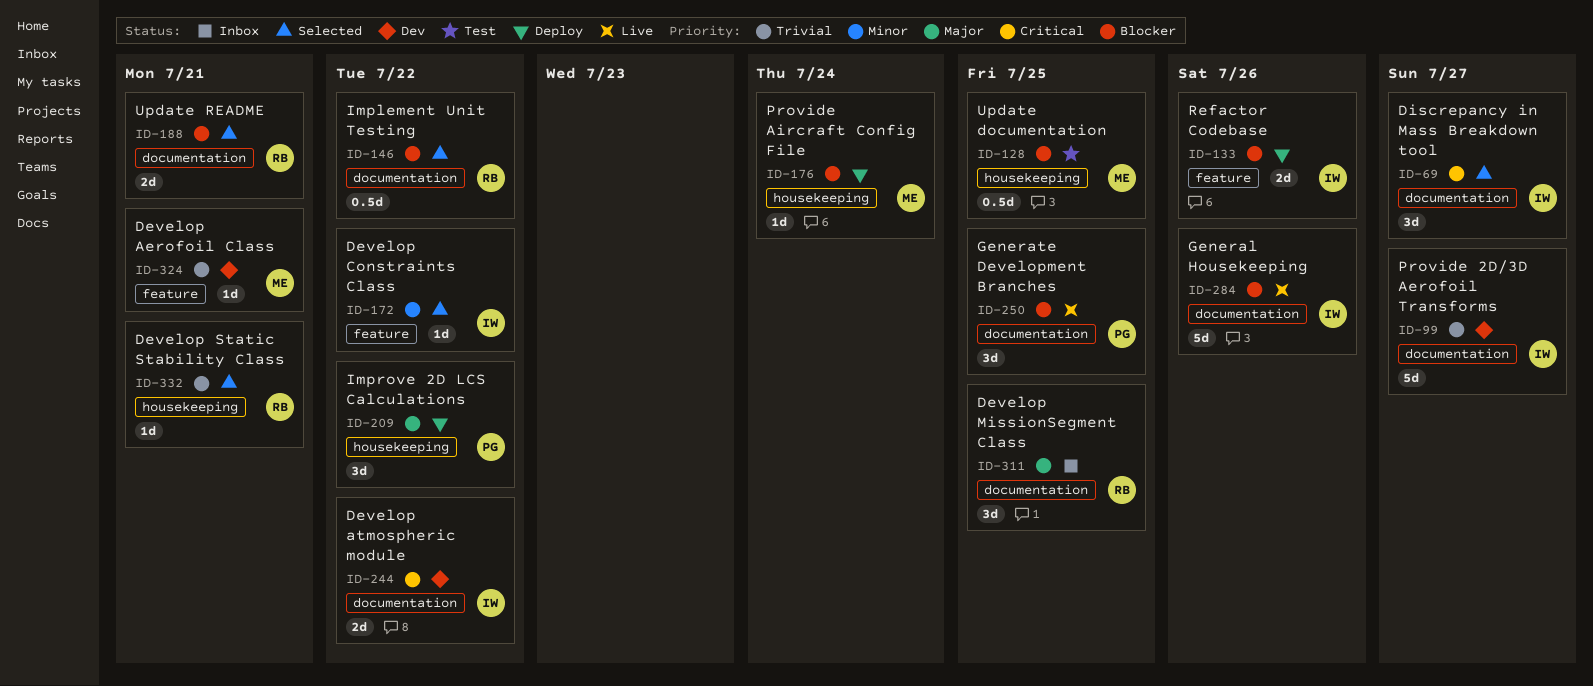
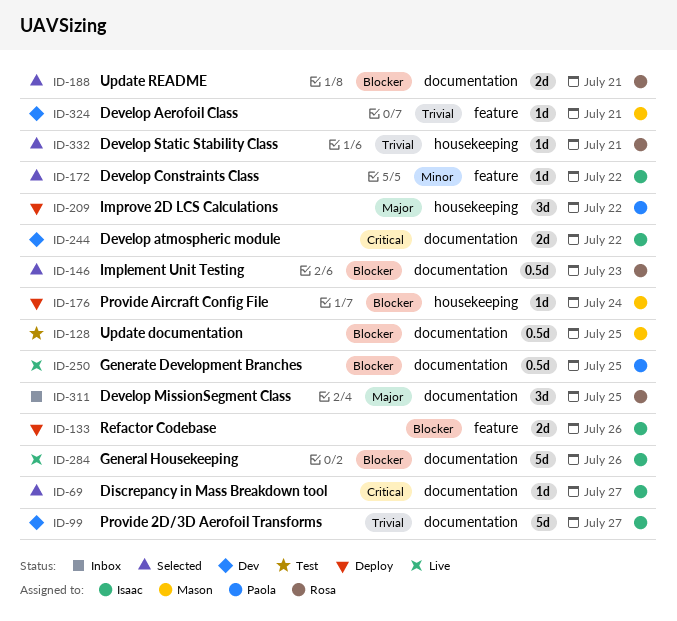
ID-69, estimate: 3d -> 1d
ID-128, label: housekeeping -> documentation
ID-146, due: Jul 22 -> Jul 23
ID-250, estimate: 3d -> 0.5d

